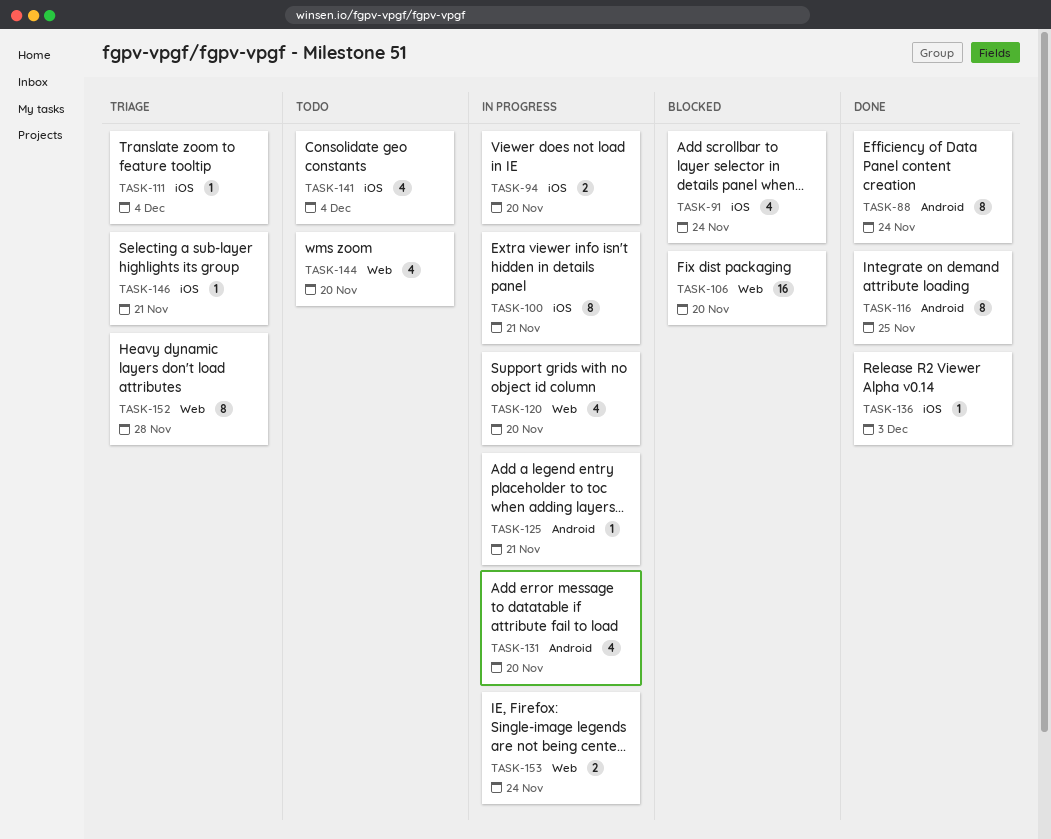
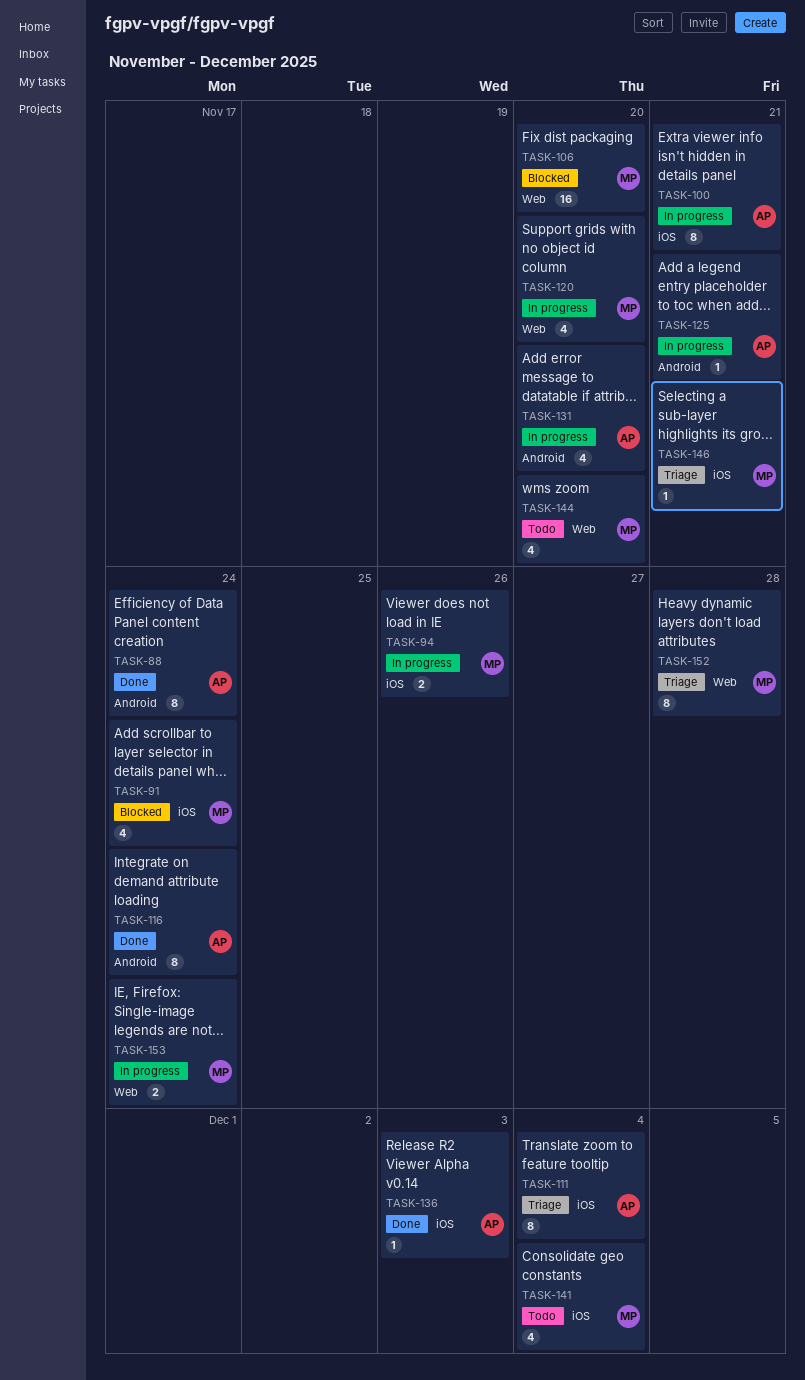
TASK-94, due: Nov 20 -> Nov 26
TASK-111, estimate: 1 -> 8
TASK-116, due: Nov 25 -> Nov 24

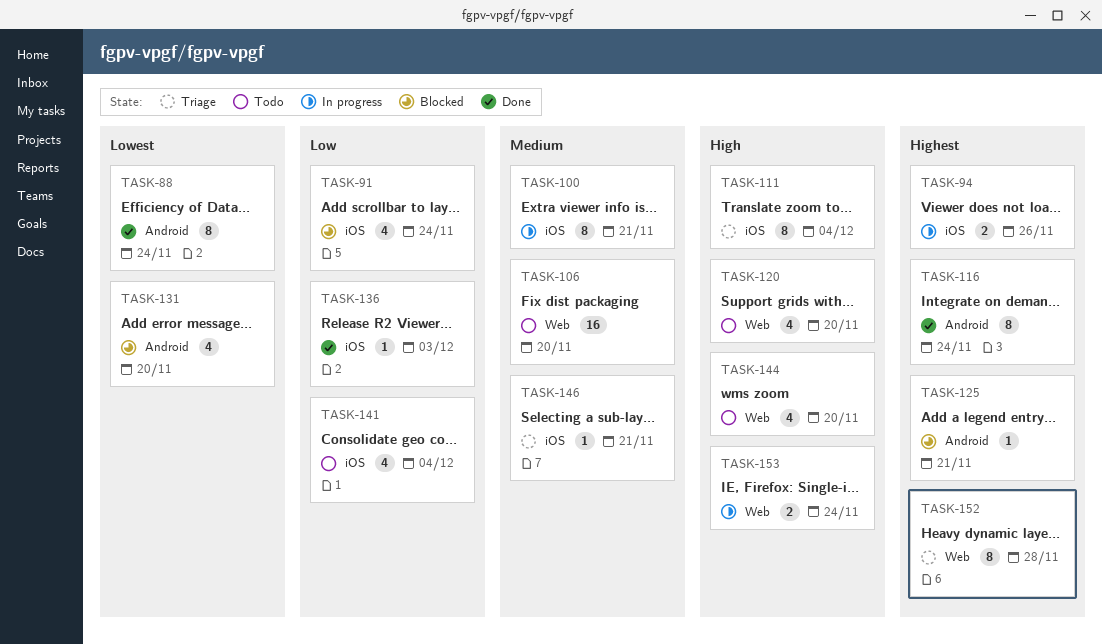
TASK-106, status: Blocked -> Todo
TASK-120, status: In progress -> Todo
TASK-125, status: In progress -> Blocked
TASK-131, status: In progress -> Blocked

